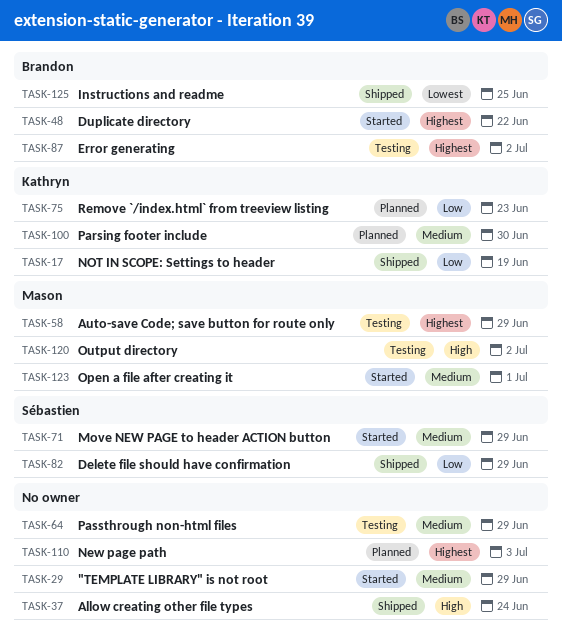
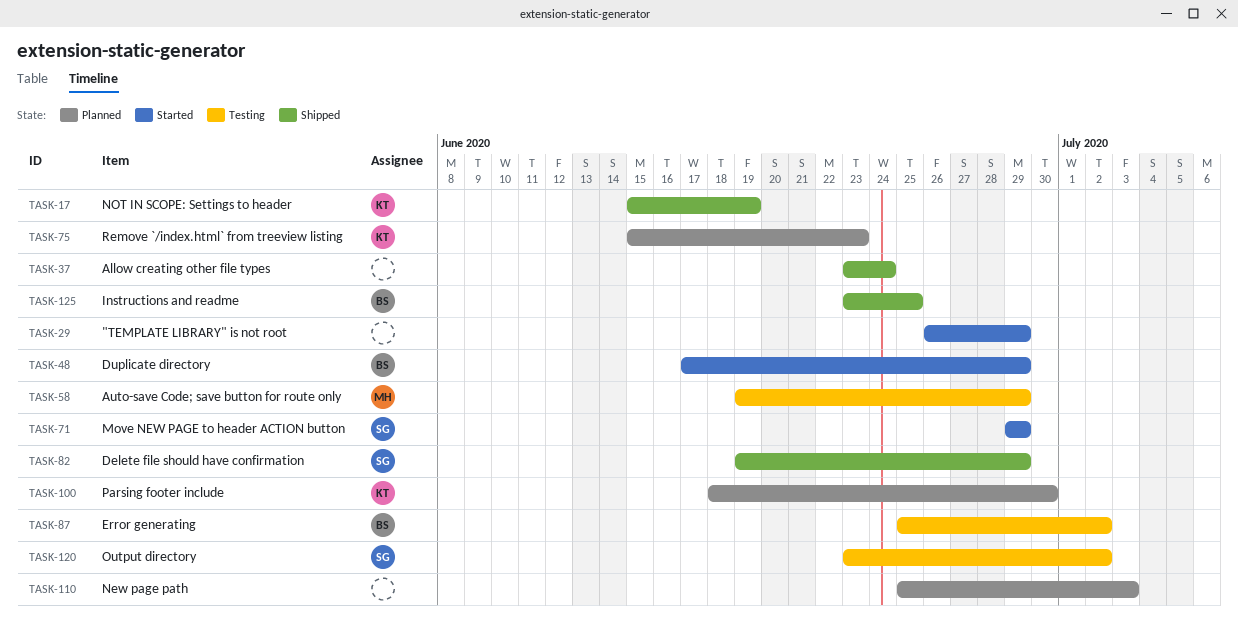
TASK-48, due: Jun 22 -> Jun 29
TASK-64: present -> none
TASK-120, owner: Mason -> Sébastien
TASK-123: present -> none

